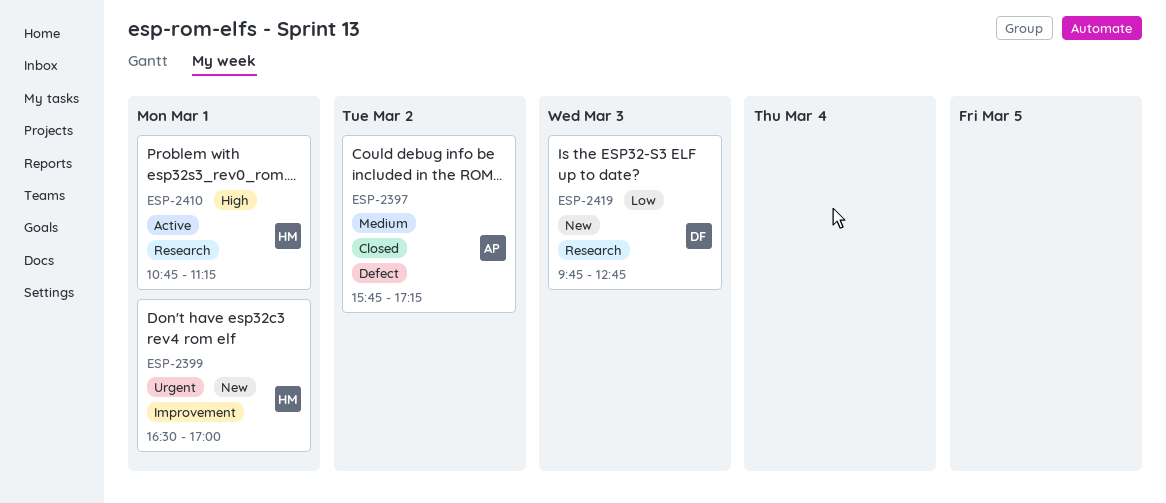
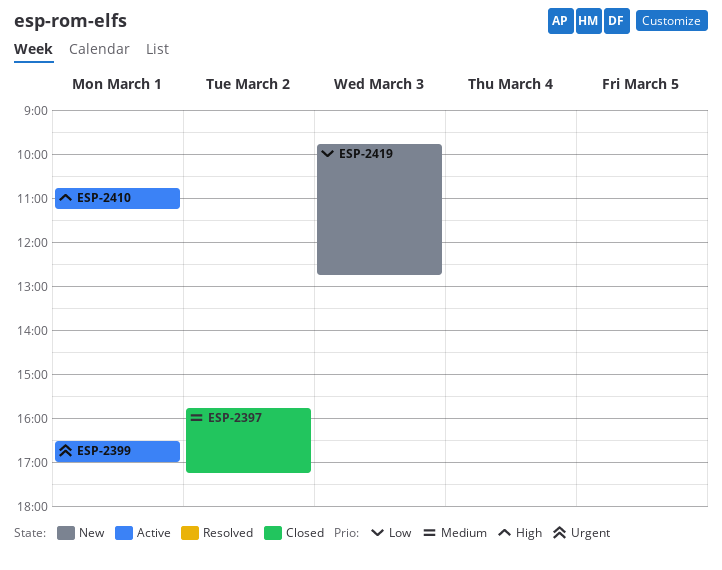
ESP-2399, status: New -> Active

